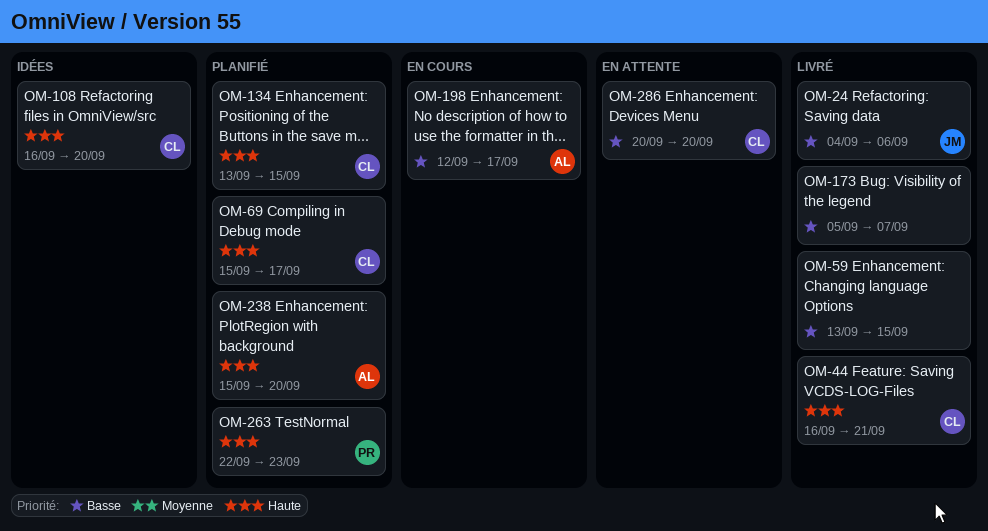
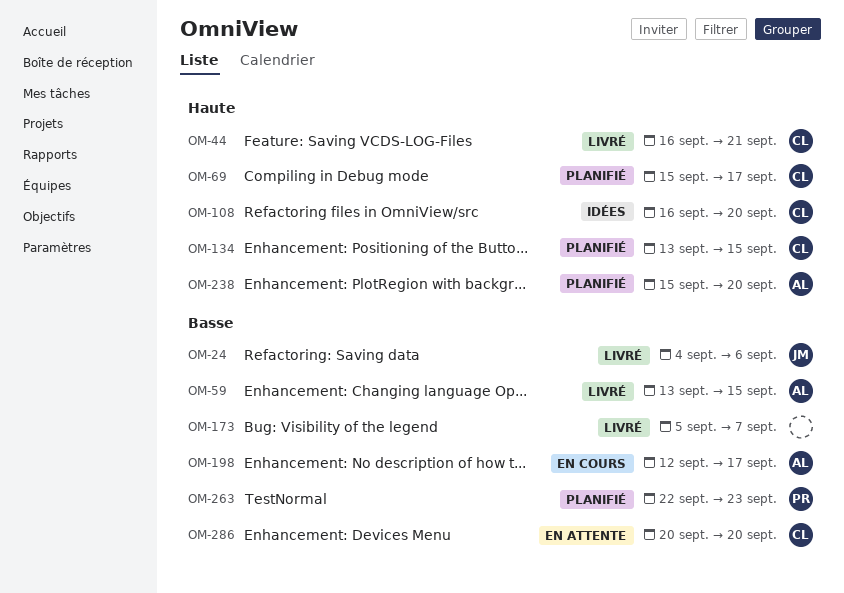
OM-59, owner: none -> AL
OM-263, priority: Haute -> Basse

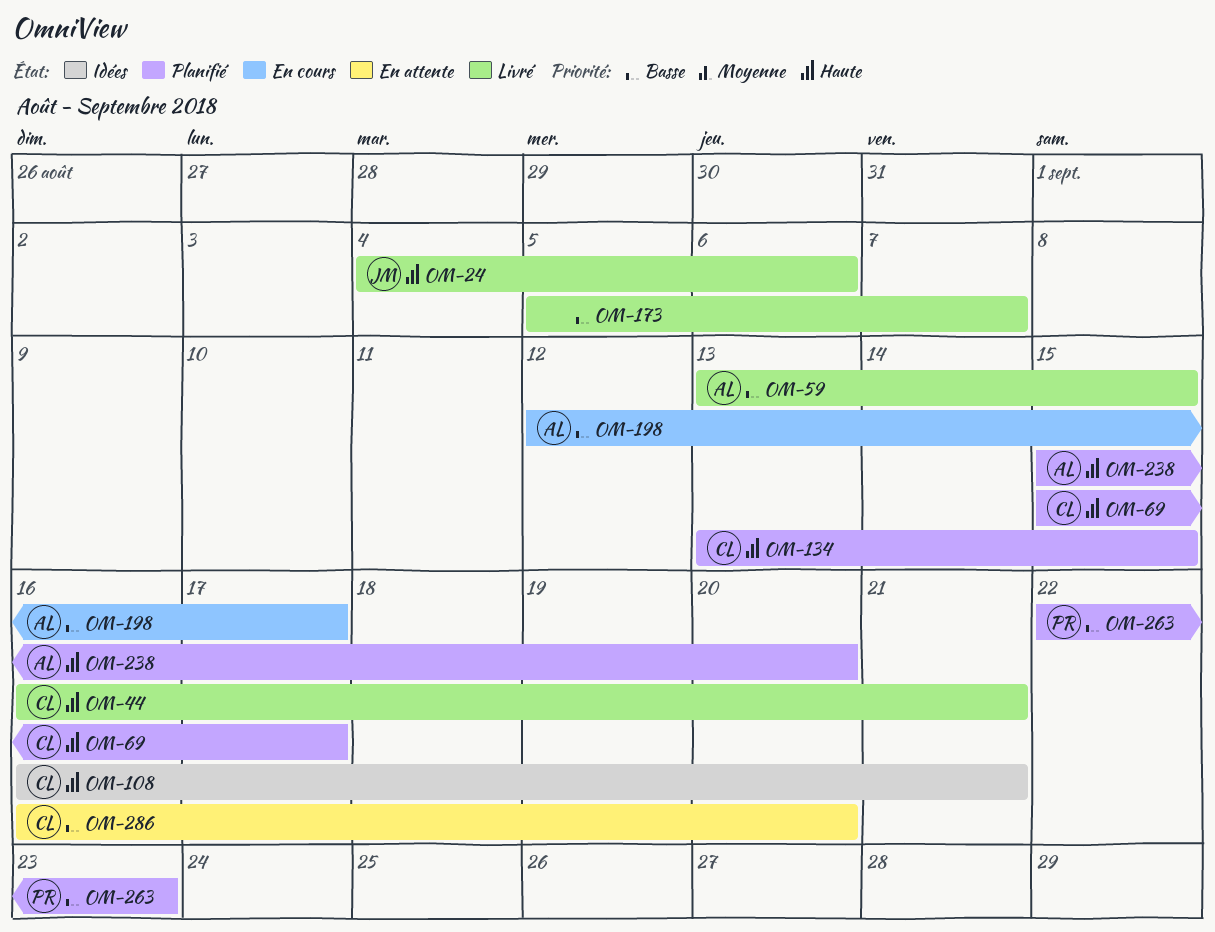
OM-24, priority: Basse -> Haute
OM-108, due: Sep 20 -> Sep 21
OM-286, start: Sep 20 -> Sep 16

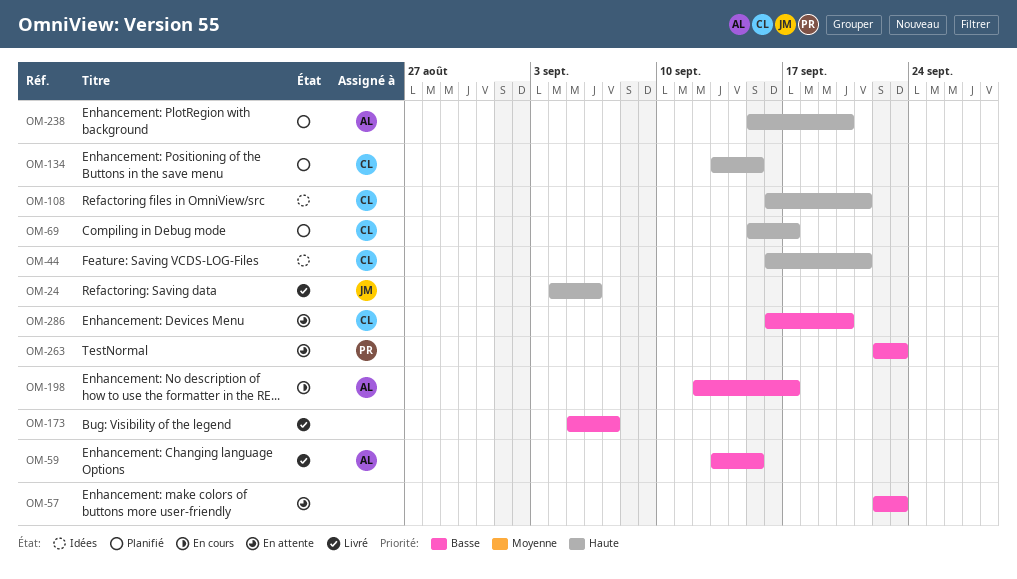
OM-44, status: Livré -> Idées
OM-57: none -> present
OM-263, status: Planifié -> En attente

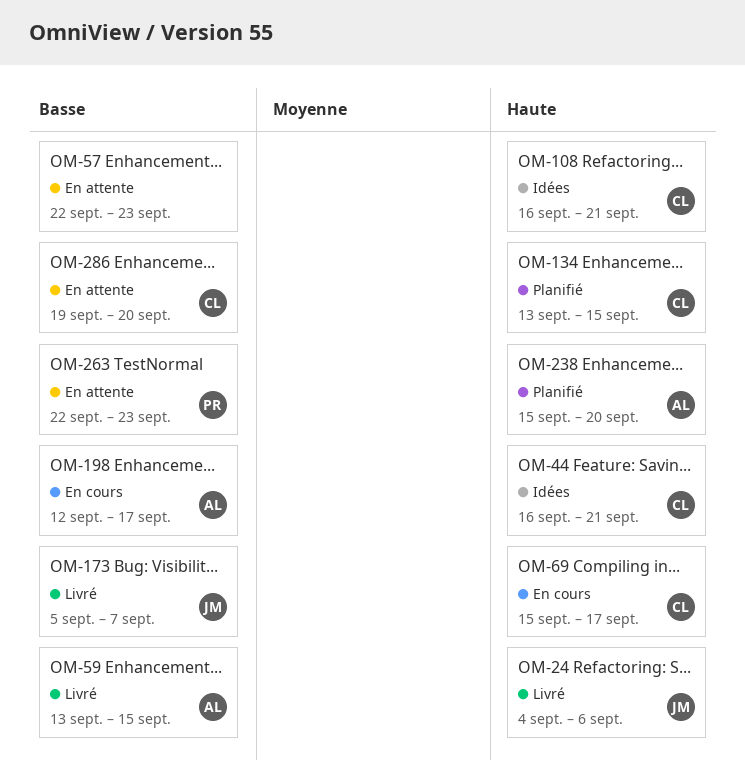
OM-69, status: Planifié -> En cours
OM-173, owner: none -> JM
OM-286, start: Sep 16 -> Sep 19

